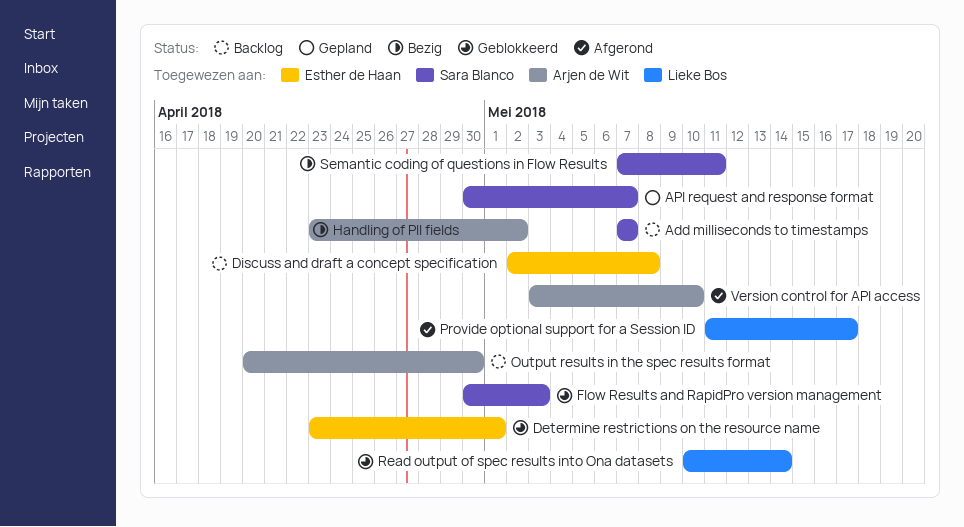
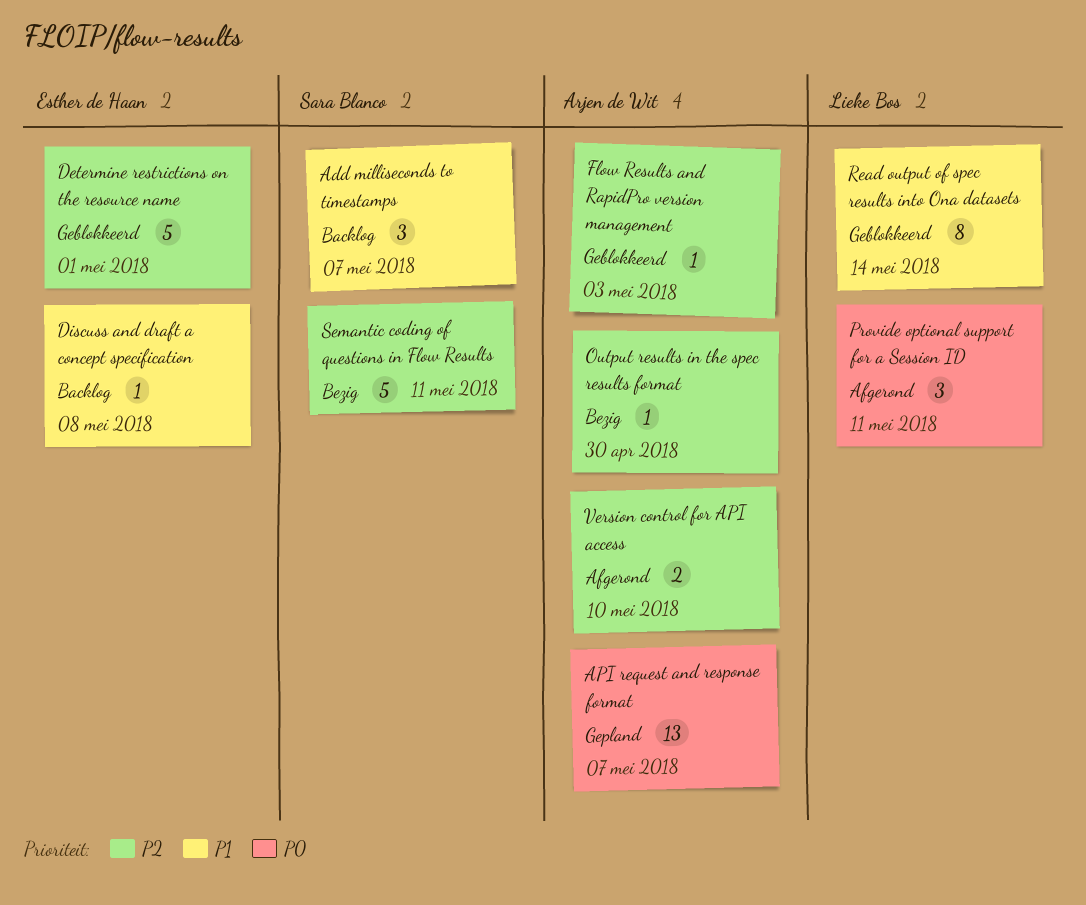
API request and response format, owner: Sara Blanco -> Arjen de Wit
Flow Results and RapidPro version management, owner: Sara Blanco -> Arjen de Wit
Handling of PII fields: present -> none
Output results in the spec results format, status: Backlog -> Bezig
Provide optional support for a Session ID, due: May 17 -> May 11

